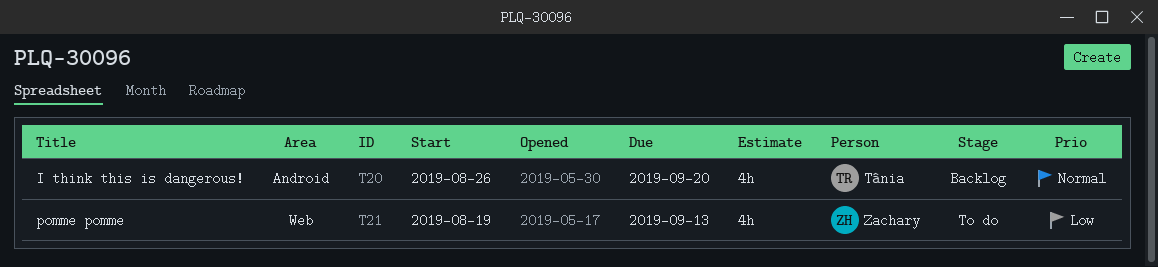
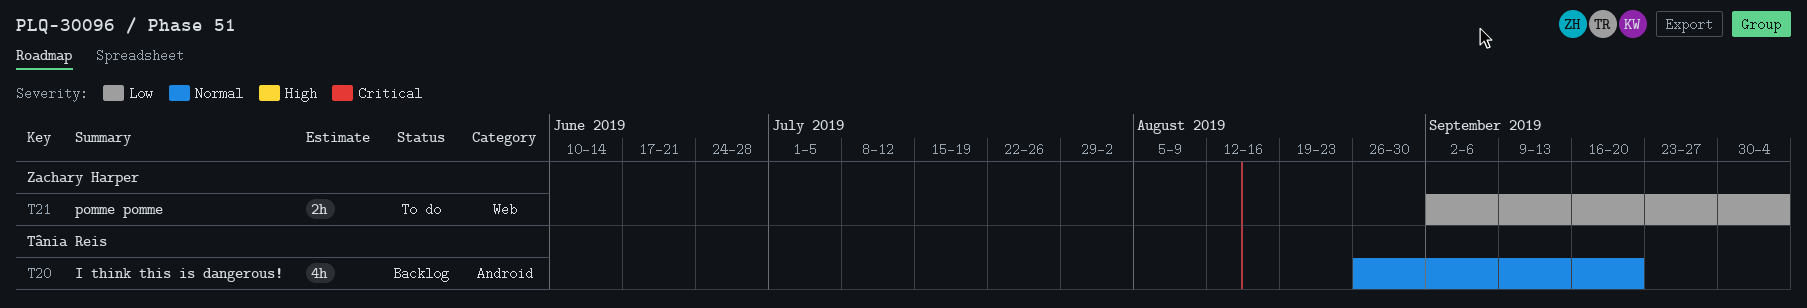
T21, estimate: 4h -> 2h
T21, start: Aug 19 -> Sep 2
T21, due: Sep 13 -> Oct 4

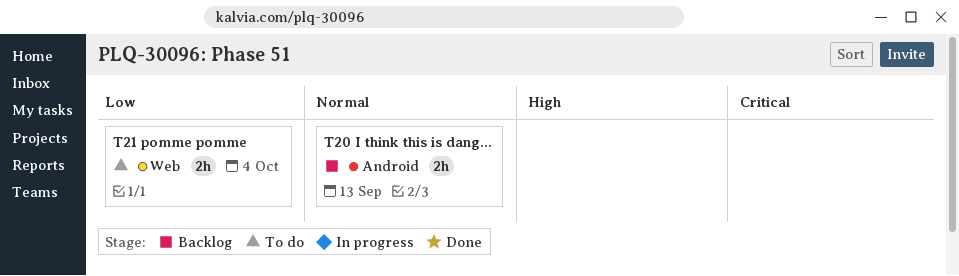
T20, estimate: 4h -> 2h
T20, due: Sep 20 -> Sep 13

